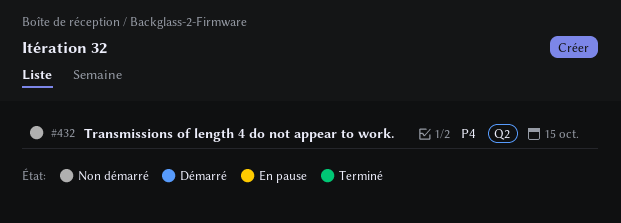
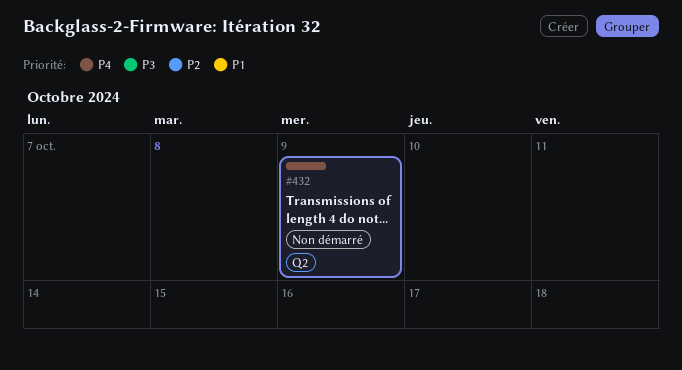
#432, due: Oct 15 -> Oct 9

